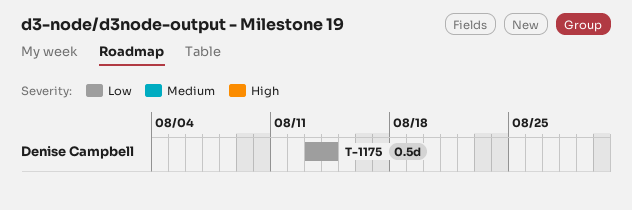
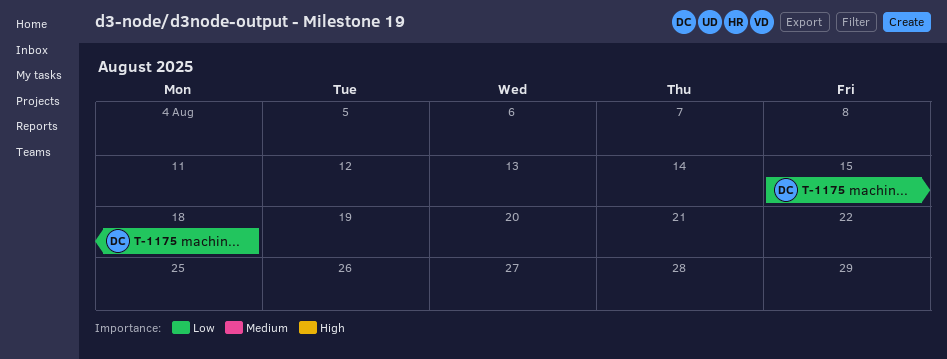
T-1175, start: Aug 13 -> Aug 15
T-1175, due: Aug 14 -> Aug 18

